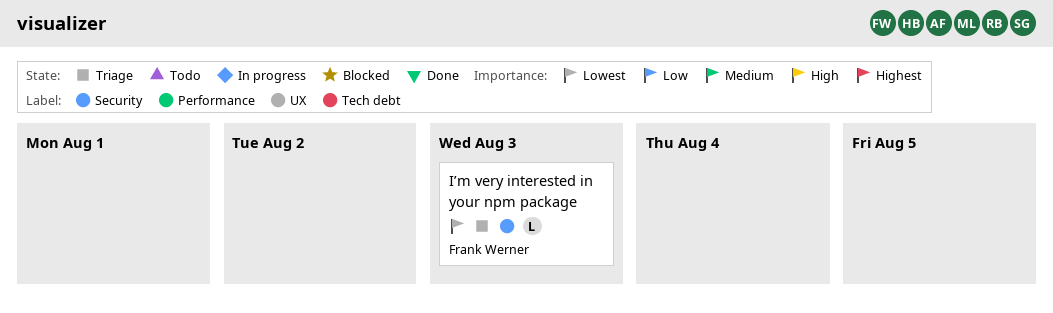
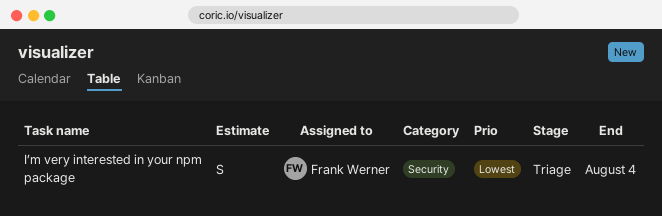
I’m very interested in your npm package, estimate: L -> S
I’m very interested in your npm package, due: Aug 3 -> Aug 4

